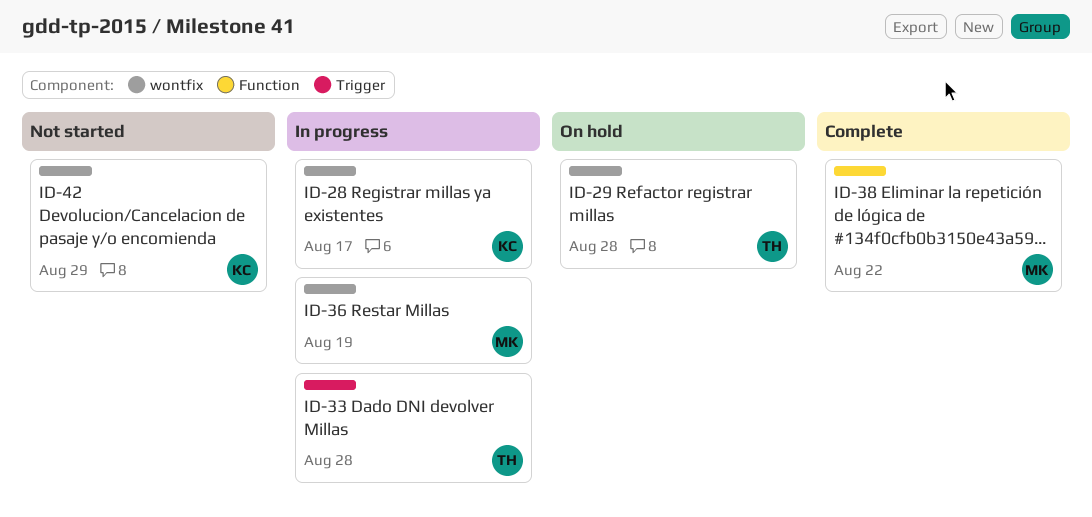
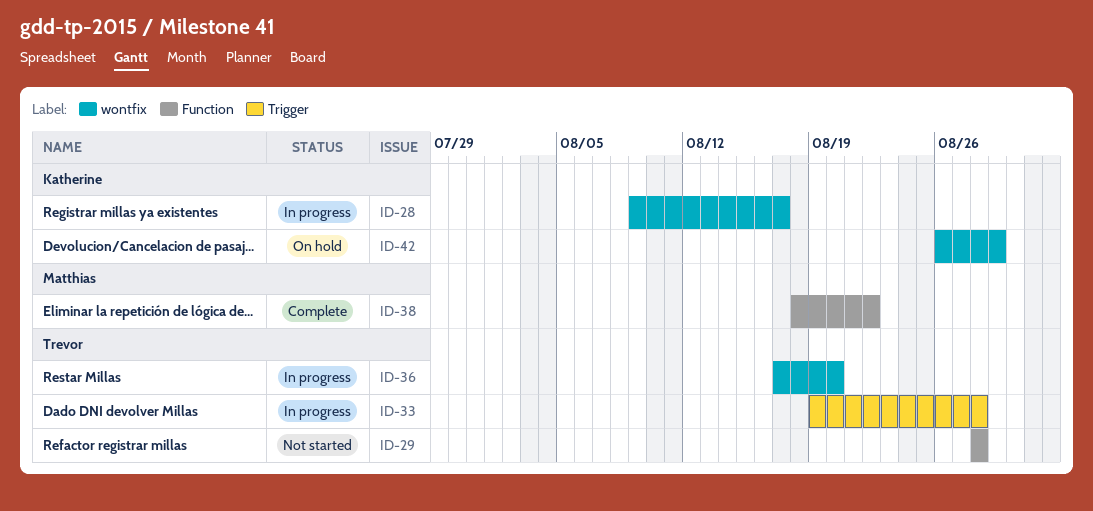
ID-29, status: On hold -> Not started
ID-29, label: wontfix -> Function
ID-36, owner: Matthias -> Trevor
ID-36, due: Aug 19 -> Aug 20
ID-42, status: Not started -> On hold

